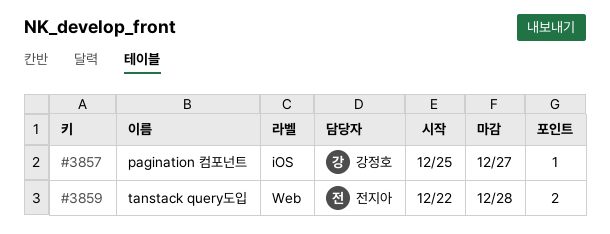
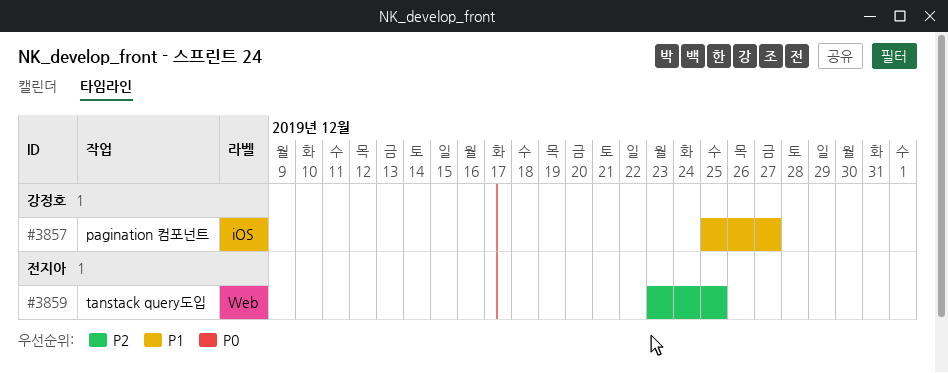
#3859, start: Dec 22 -> Dec 23
#3859, due: Dec 28 -> Dec 25

